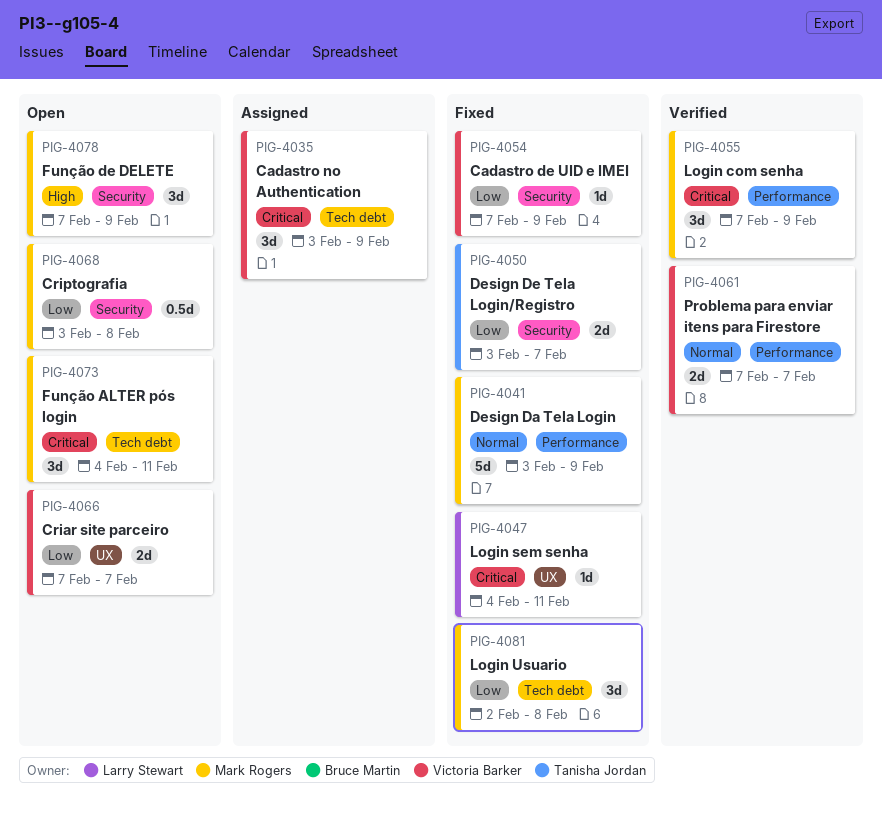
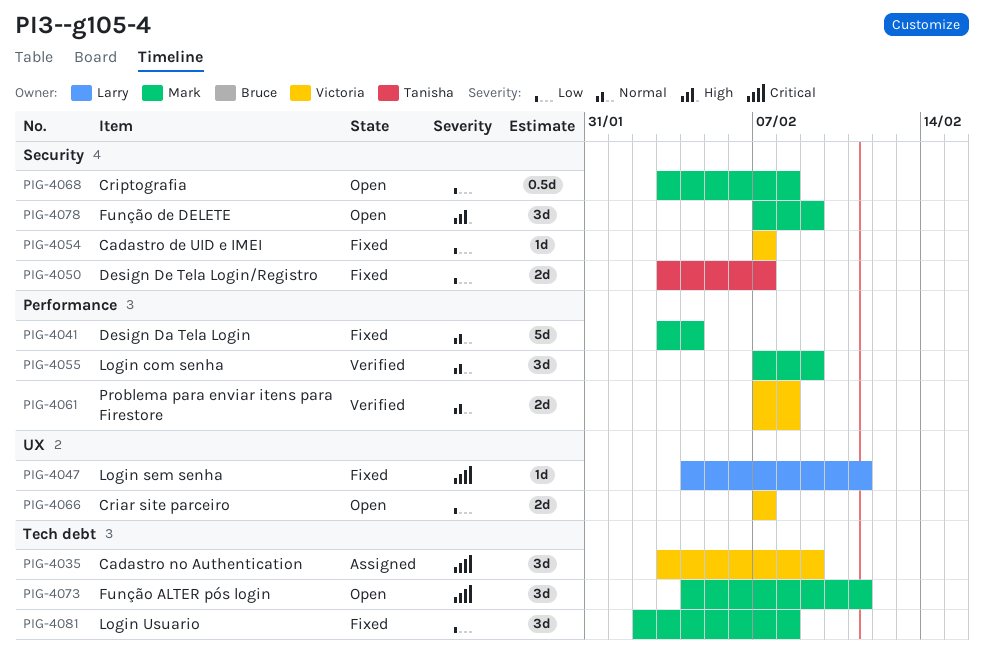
PIG-4041, due: Feb 9 -> Feb 4
PIG-4054, due: Feb 9 -> Feb 7
PIG-4055, priority: Critical -> Normal
PIG-4061, due: Feb 7 -> Feb 8

